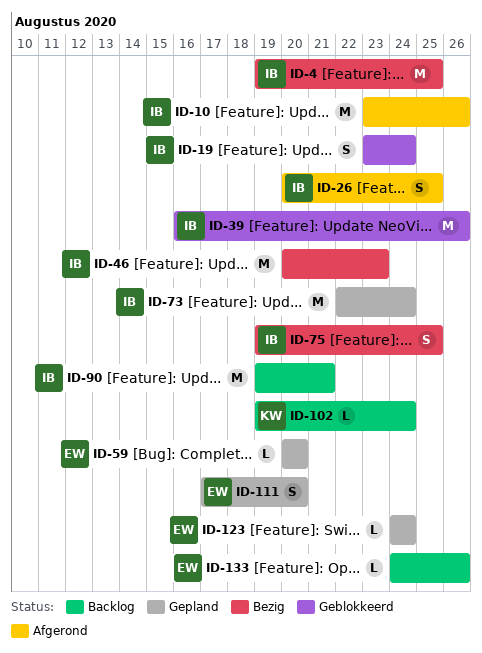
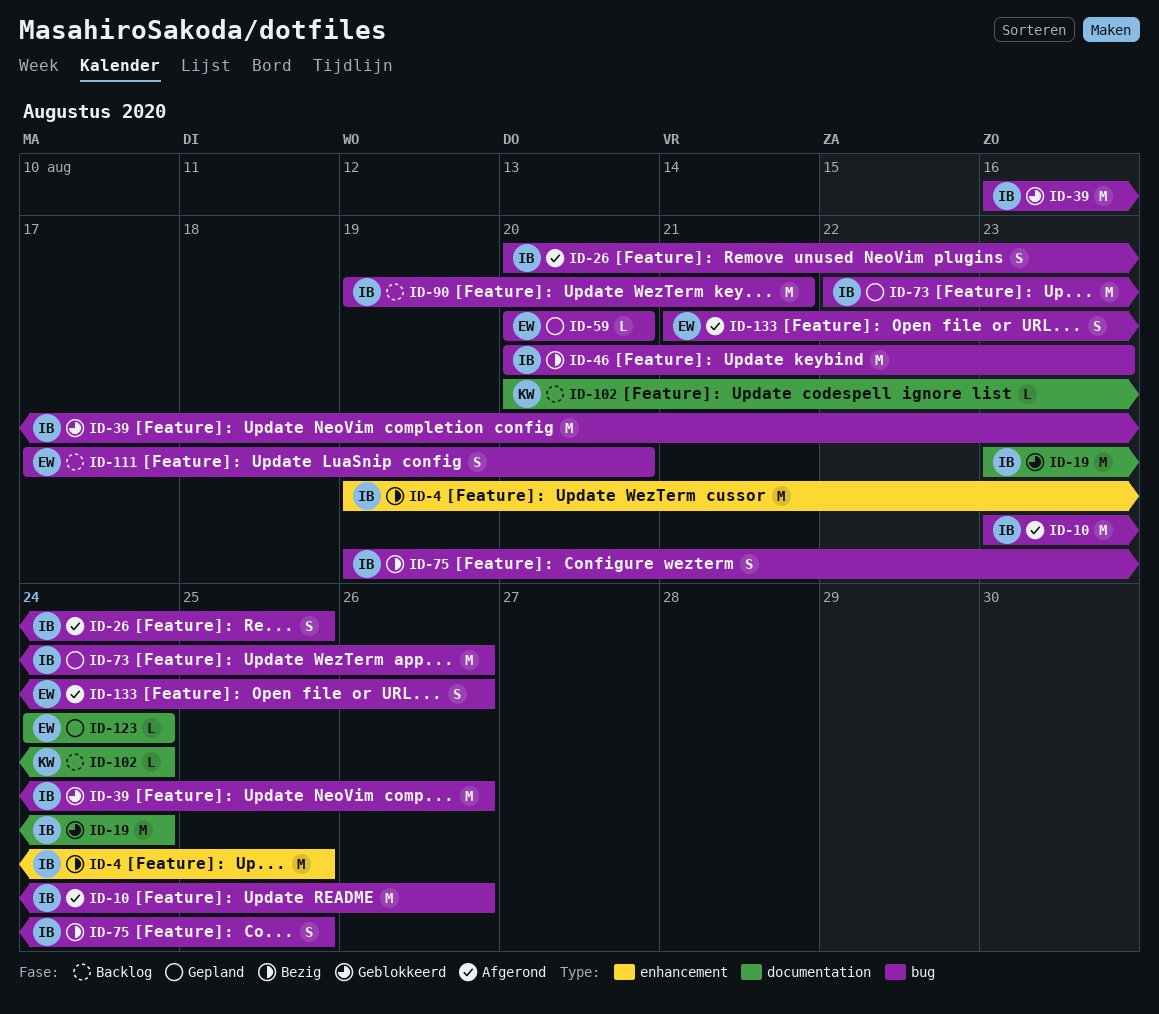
ID-19, estimate: S -> M
ID-73, due: Aug 24 -> Aug 26
ID-102, start: Aug 19 -> Aug 20
ID-111, status: Gepland -> Backlog
ID-133, status: Backlog -> Afgerond
ID-133, estimate: L -> S
ID-133, start: Aug 24 -> Aug 21

